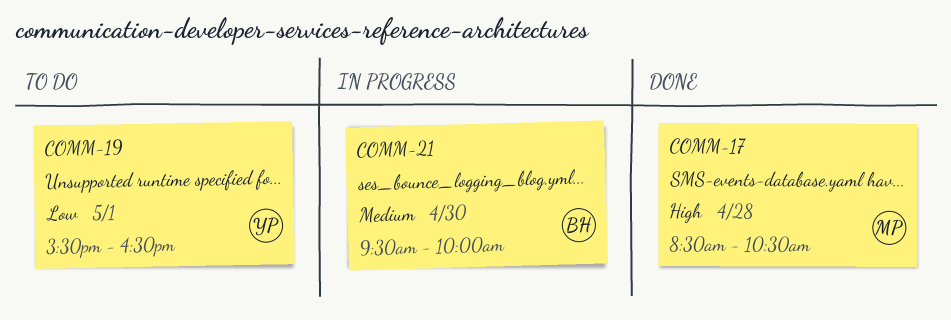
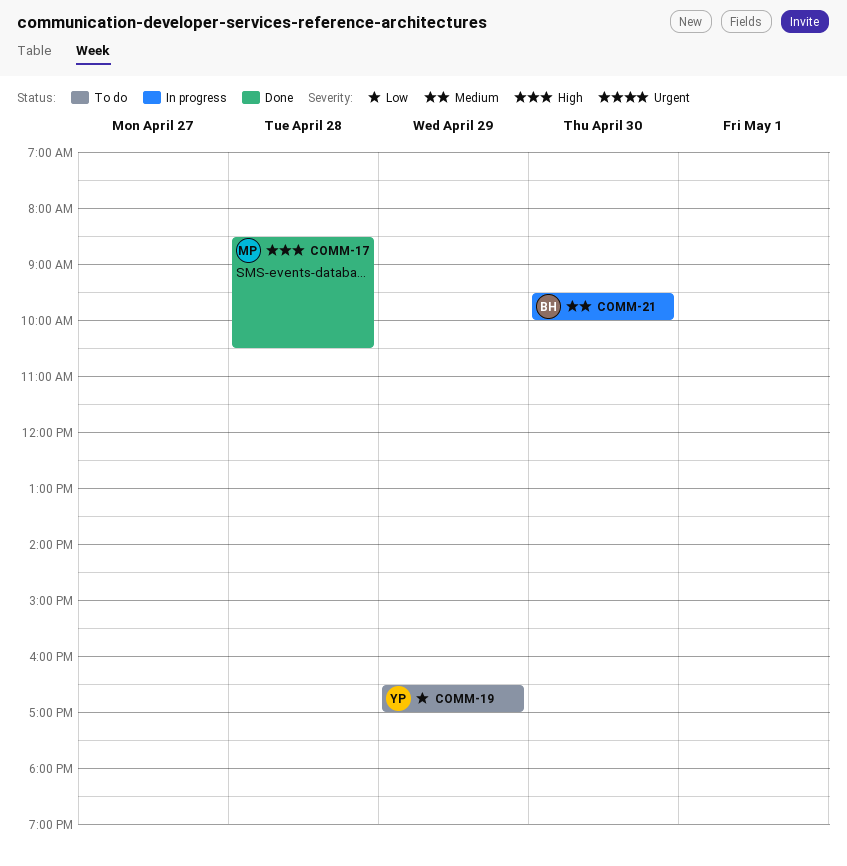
COMM-19, day: May 1 -> Apr 29
COMM-19, begins: 15:30 -> 16:30
COMM-19, ends: 16:30 -> 17:00

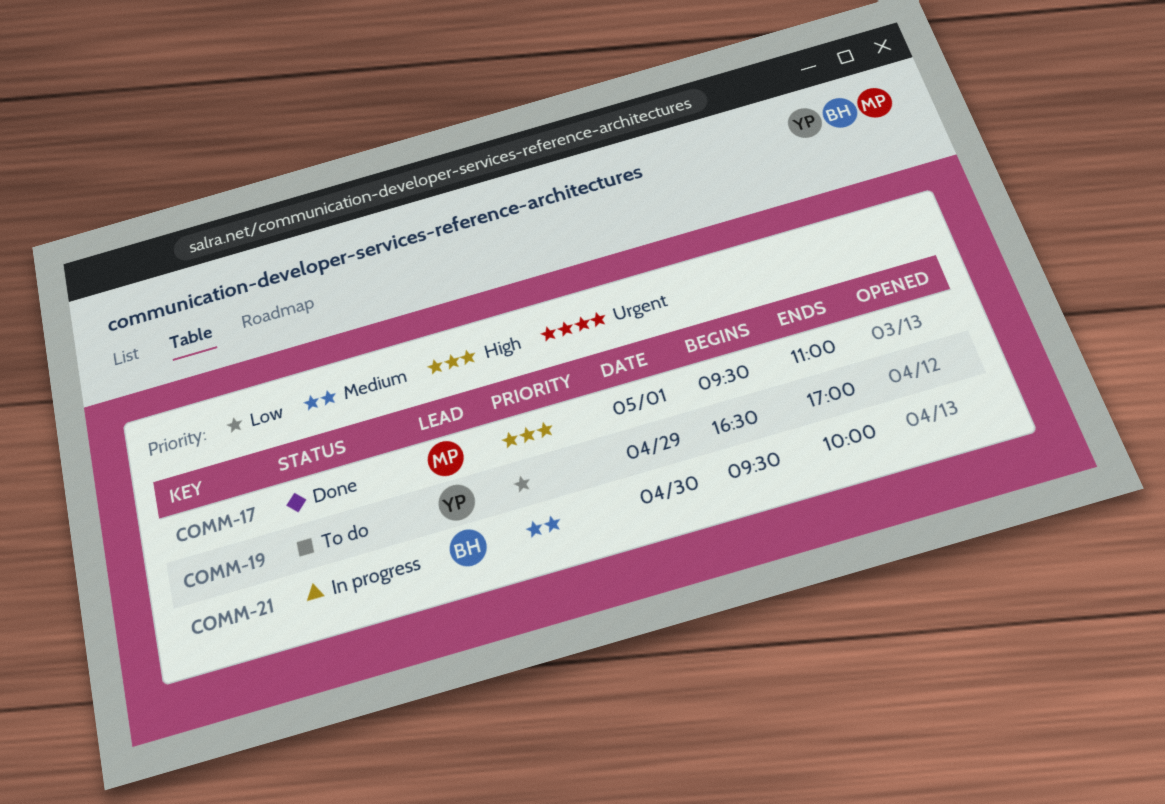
COMM-17, day: Apr 28 -> May 1
COMM-17, begins: 08:30 -> 09:30
COMM-17, ends: 10:30 -> 11:00

